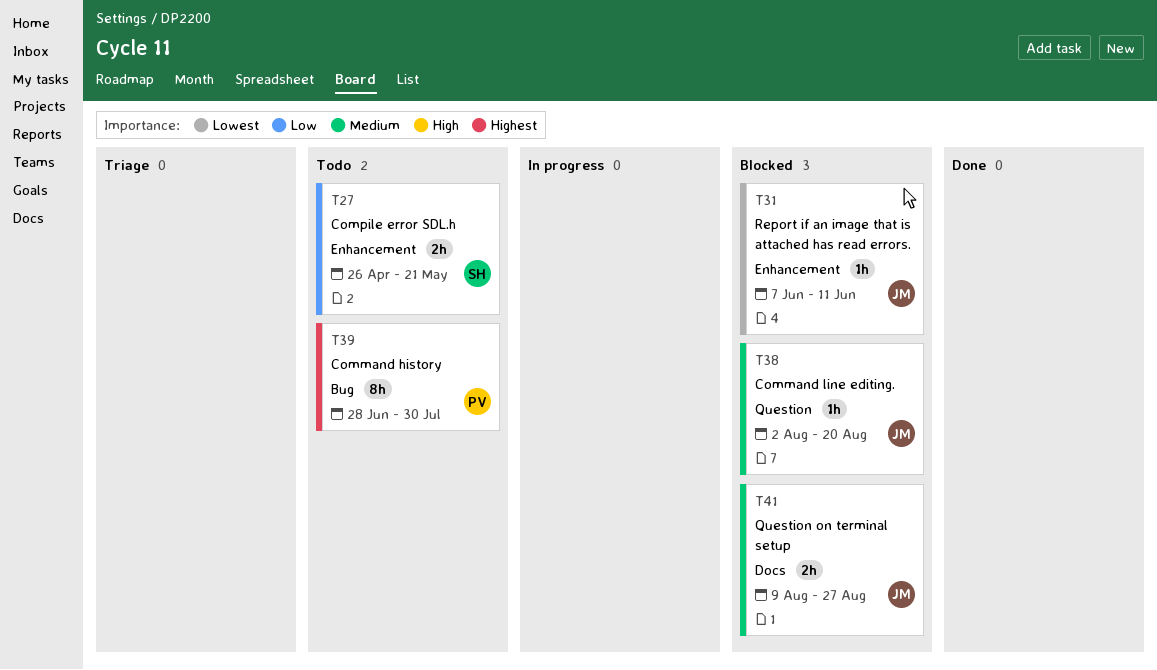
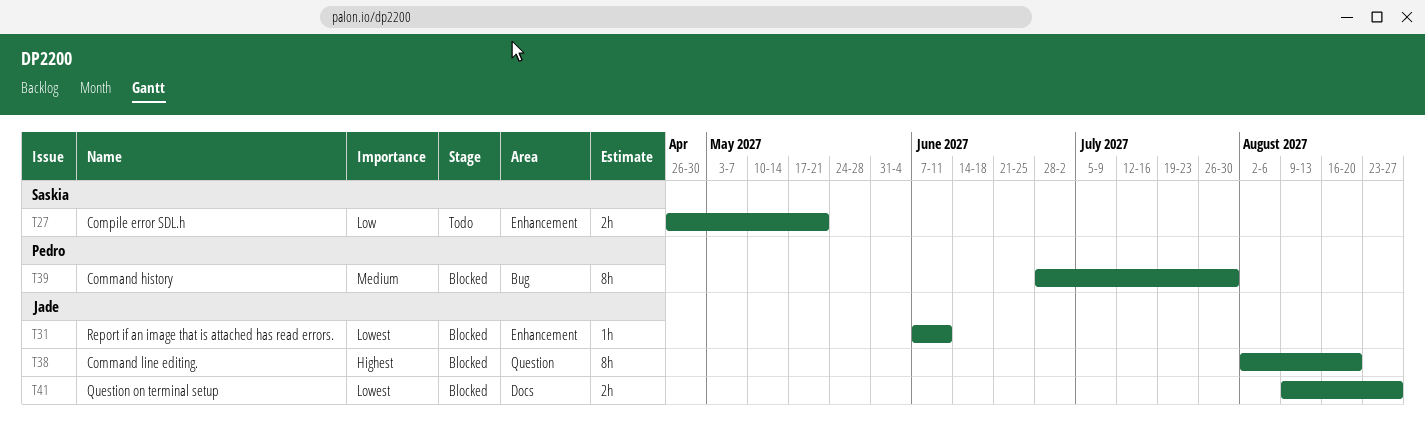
T38, priority: Medium -> Highest
T38, estimate: 1h -> 8h
T39, status: Todo -> Blocked
T39, priority: Highest -> Medium
T41, priority: Medium -> Lowest

